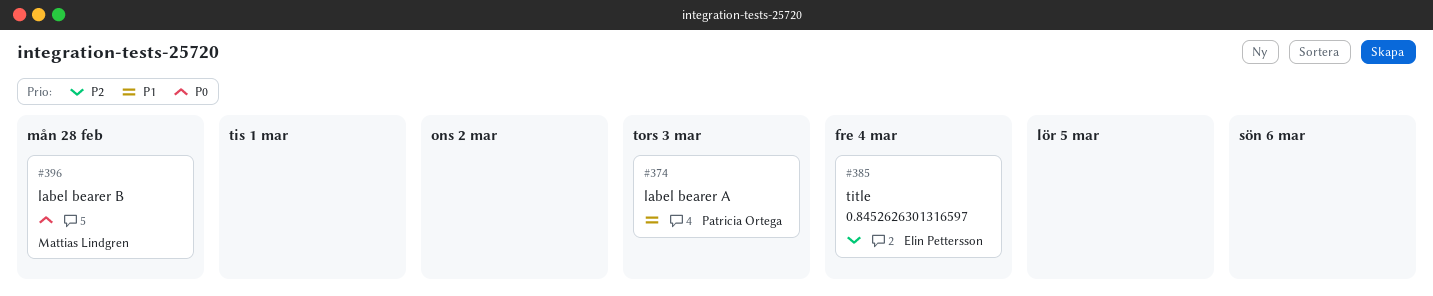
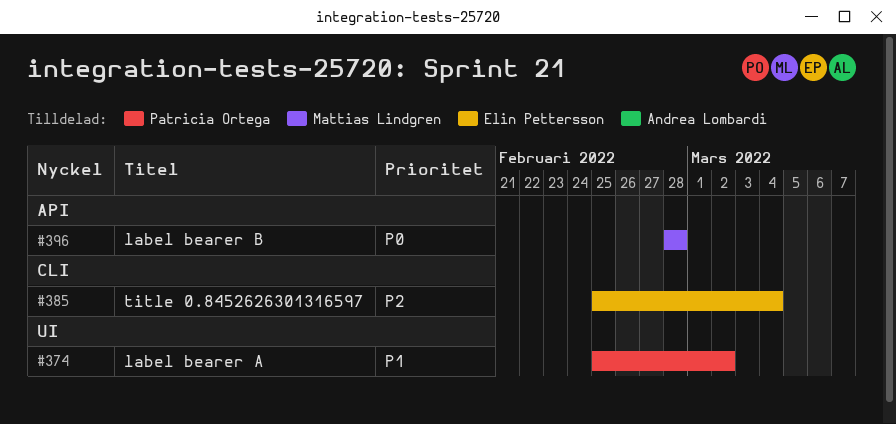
#374, due: Mar 3 -> Mar 2

